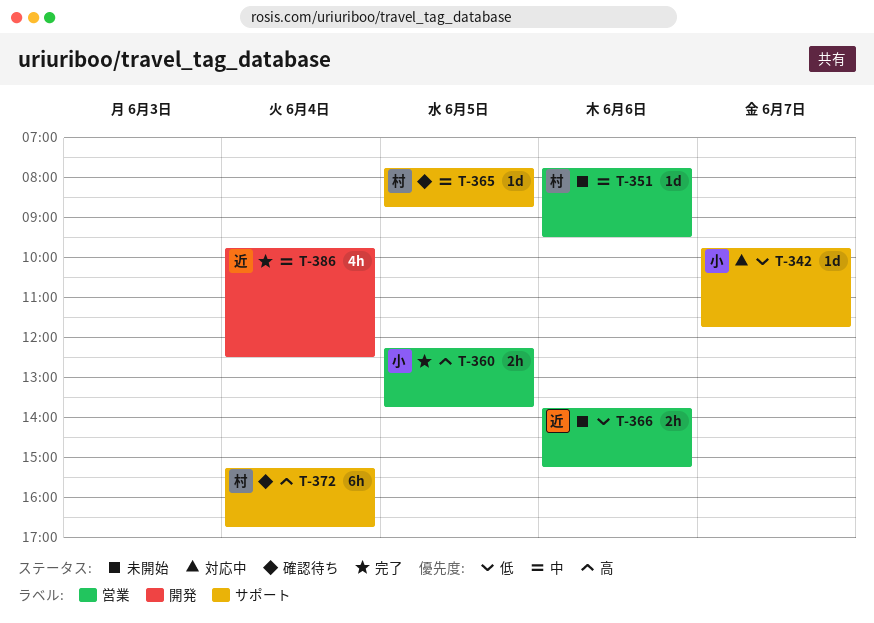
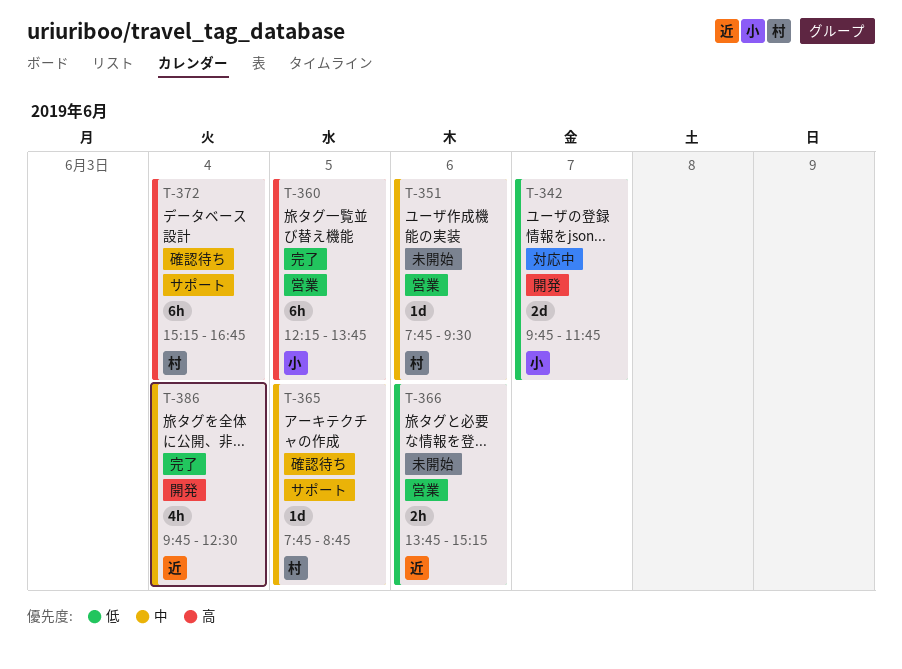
T-342, label: サポート -> 開発
T-342, estimate: 1d -> 2d
T-360, estimate: 2h -> 6h

